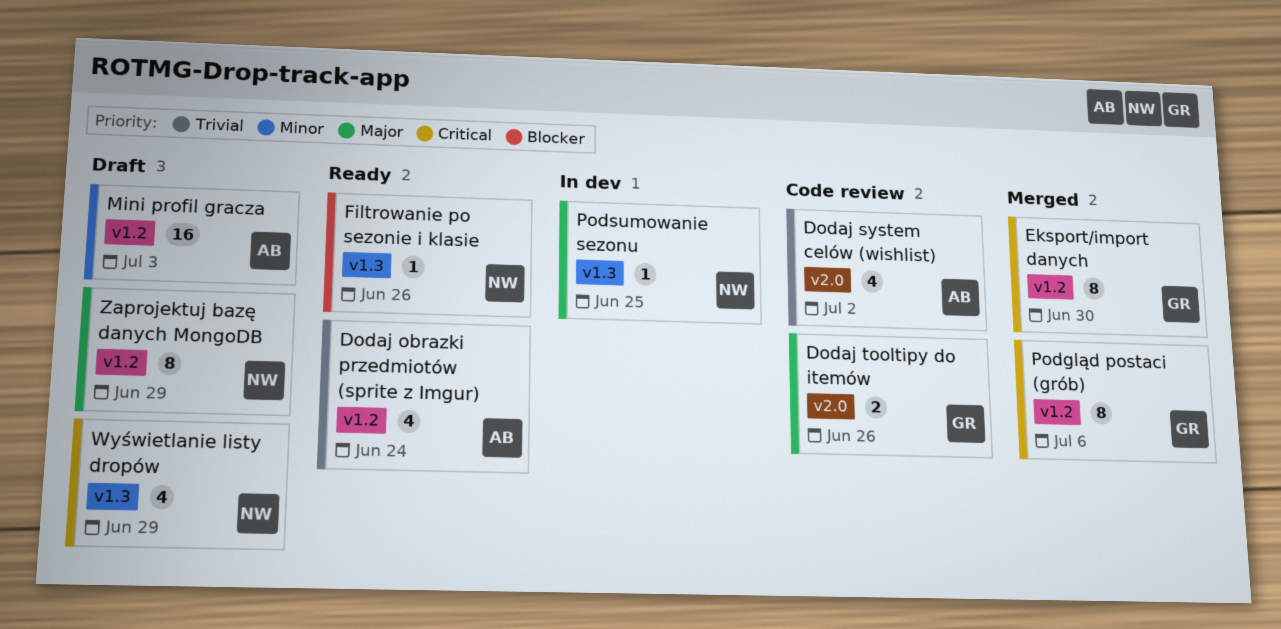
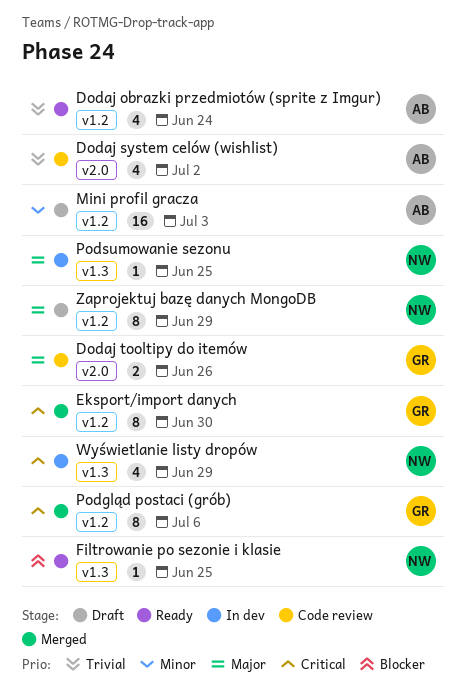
Filtrowanie po sezonie i klasie, due: Jun 26 -> Jun 25
Wyświetlanie listy dropów, status: Draft -> In dev

